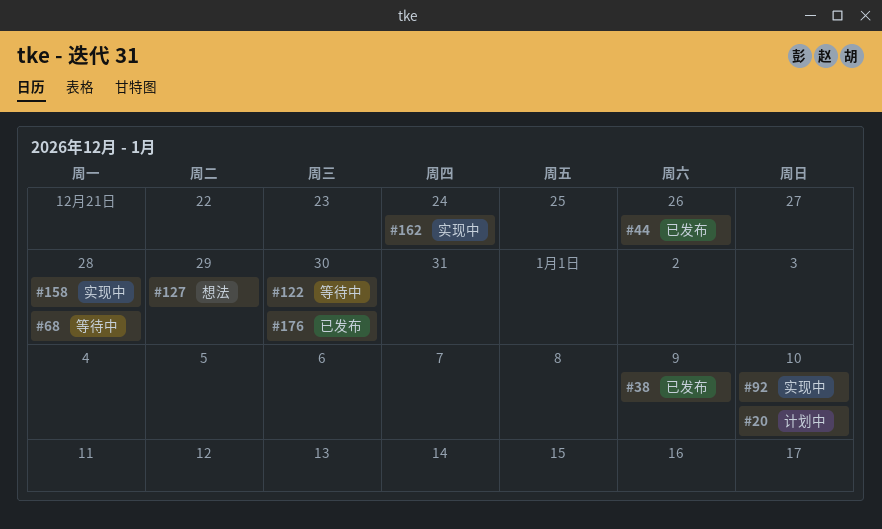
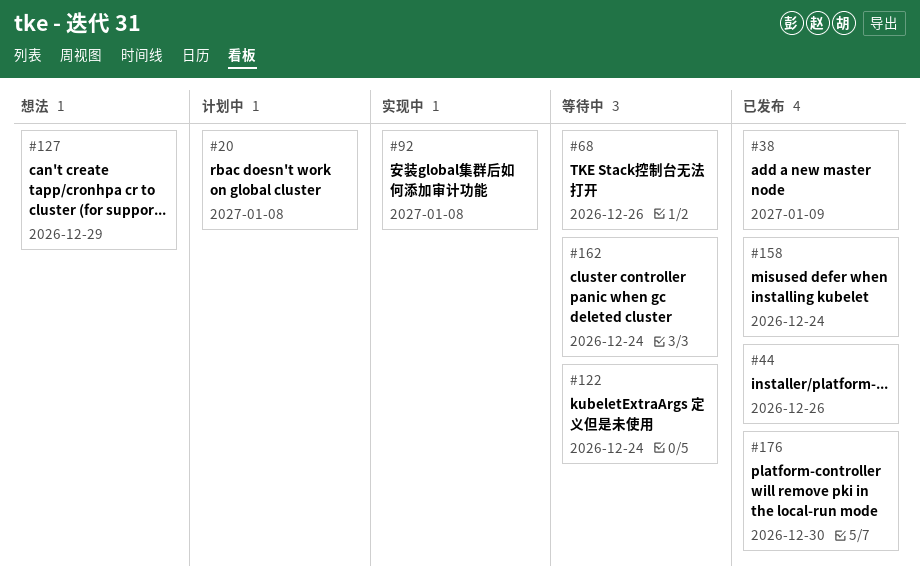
#20, due: Jan 10 -> Jan 8
#68, due: Dec 28 -> Dec 26
#92, due: Jan 10 -> Jan 8
#122, due: Dec 30 -> Dec 24
#158, status: 实现中 -> 已发布
#158, due: Dec 28 -> Dec 24
#162, status: 实现中 -> 等待中

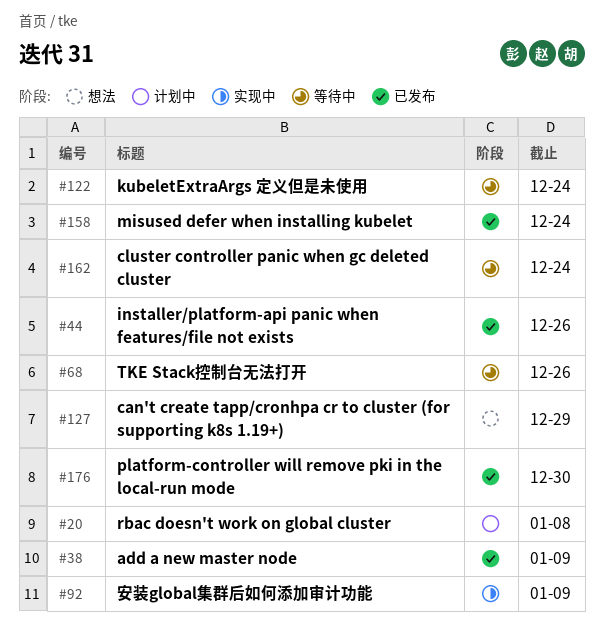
#92, due: Jan 8 -> Jan 9

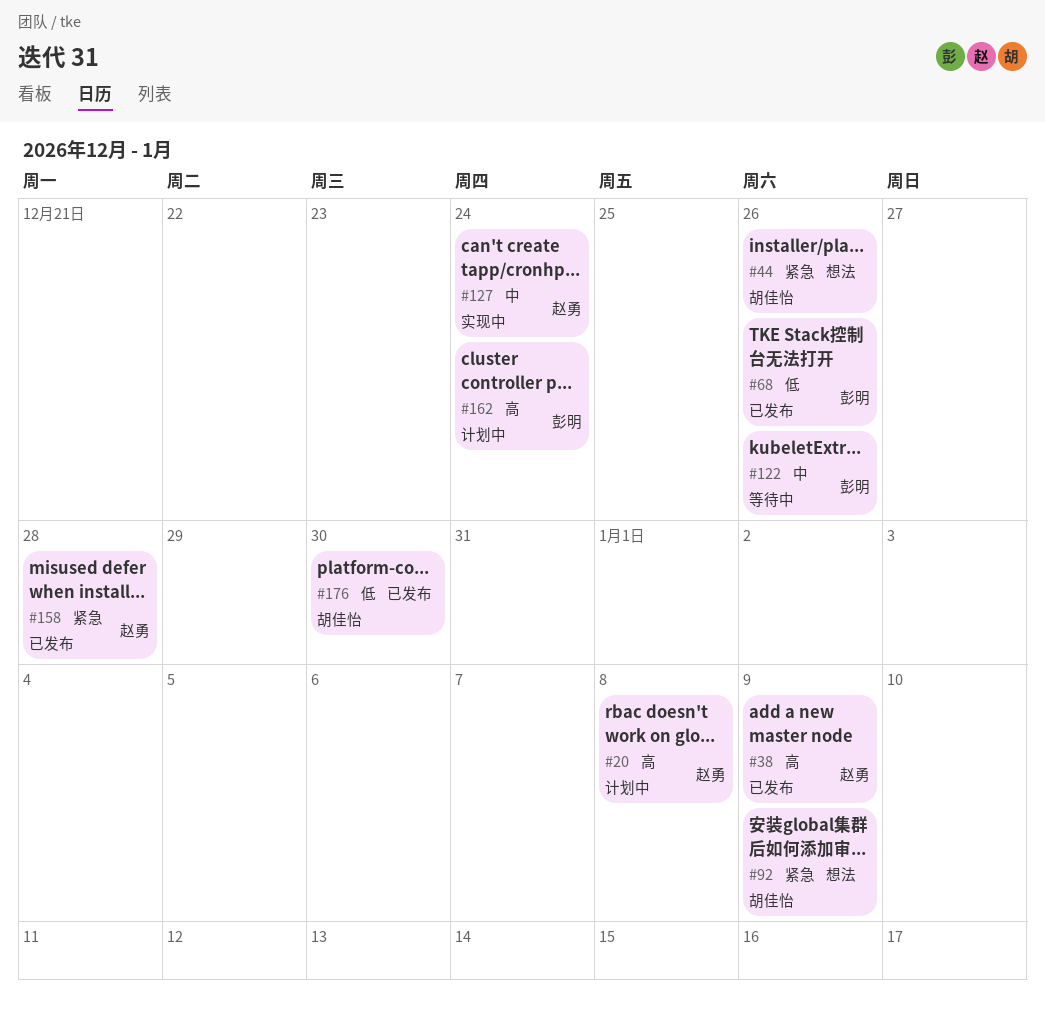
#44, status: 已发布 -> 想法
#68, status: 等待中 -> 已发布
#92, status: 实现中 -> 想法
#122, due: Dec 24 -> Dec 26
#127, status: 想法 -> 实现中
#127, due: Dec 29 -> Dec 24
#158, due: Dec 24 -> Dec 28
#162, status: 等待中 -> 计划中

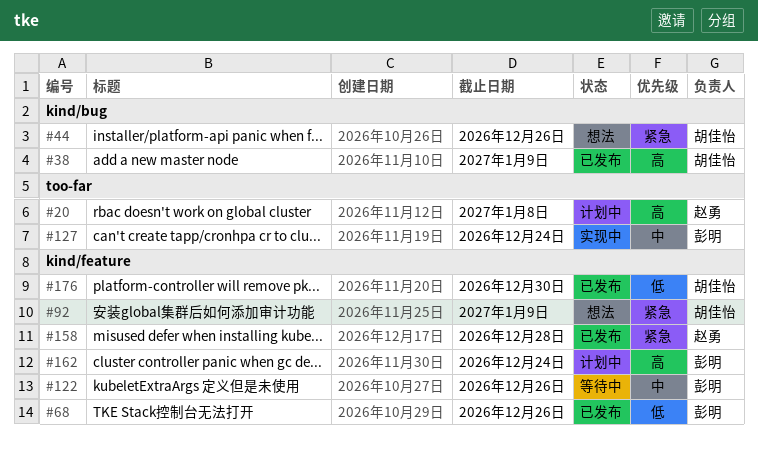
#38, owner: 赵勇 -> 胡佳怡
#127, owner: 赵勇 -> 彭明

